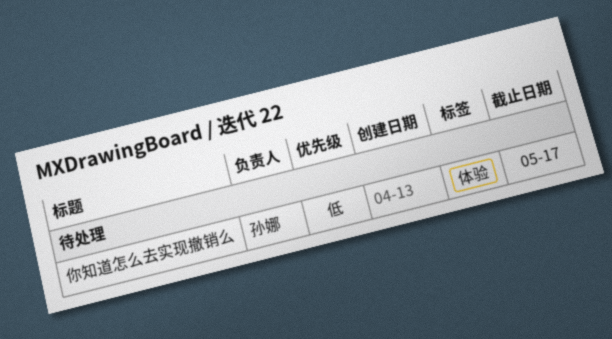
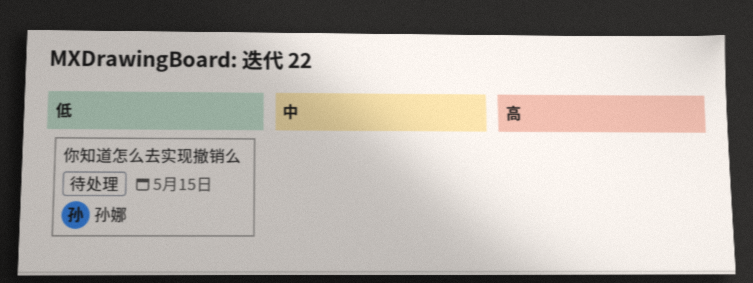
你知道怎么去实现撤销么, due: May 17 -> May 15

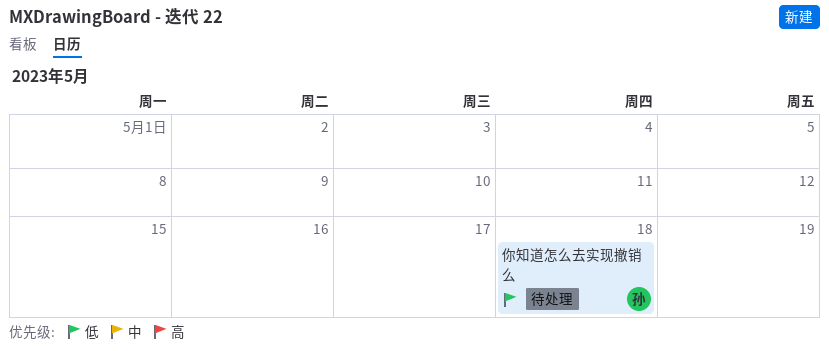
你知道怎么去实现撤销么, due: May 15 -> May 18

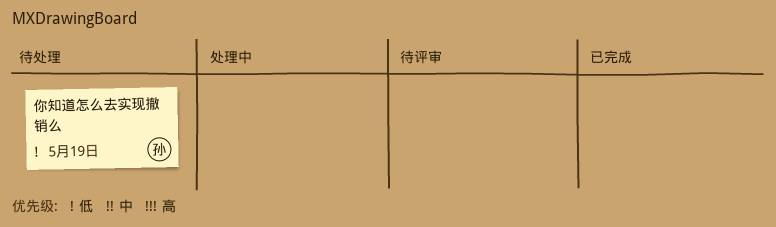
你知道怎么去实现撤销么, due: May 18 -> May 19

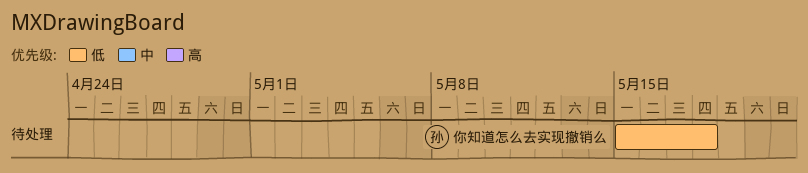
你知道怎么去实现撤销么, due: May 19 -> May 18

